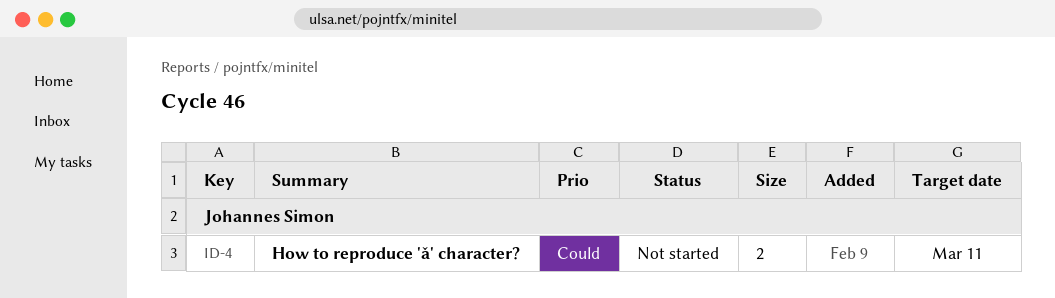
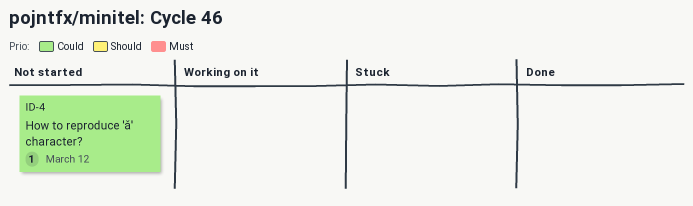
ID-4, estimate: 2 -> 1
ID-4, due: Mar 11 -> Mar 12

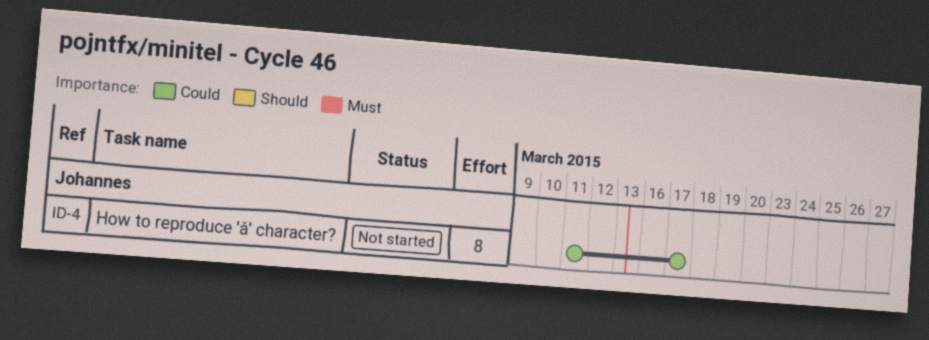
ID-4, estimate: 1 -> 8
ID-4, due: Mar 12 -> Mar 17

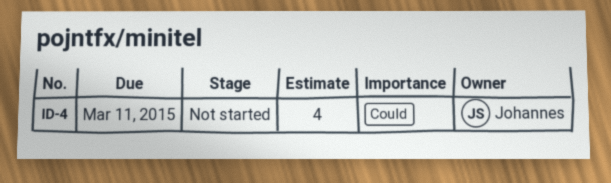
ID-4, estimate: 8 -> 4
ID-4, due: Mar 17 -> Mar 11

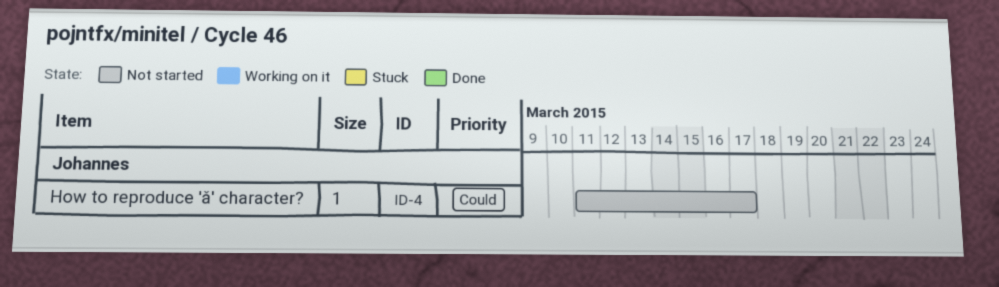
ID-4, estimate: 4 -> 1
ID-4, due: Mar 11 -> Mar 17

